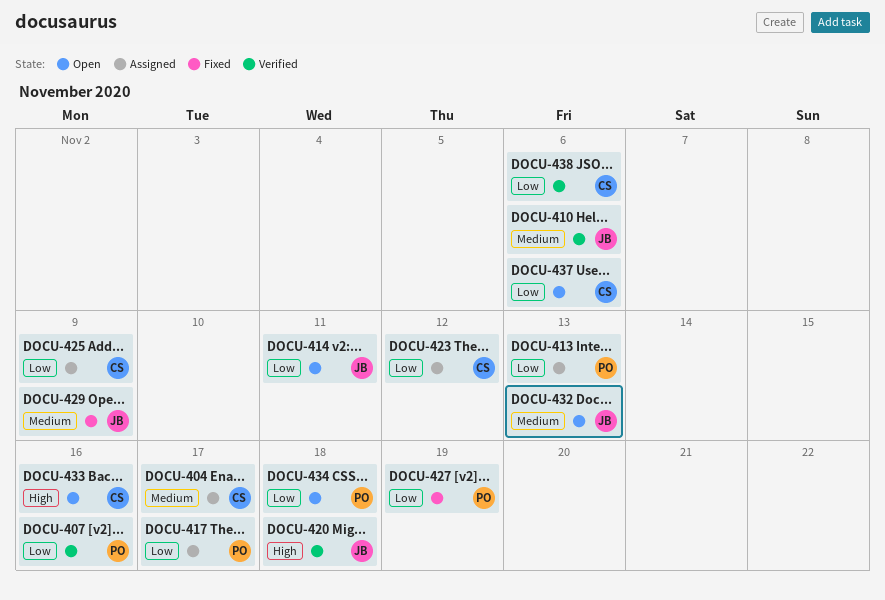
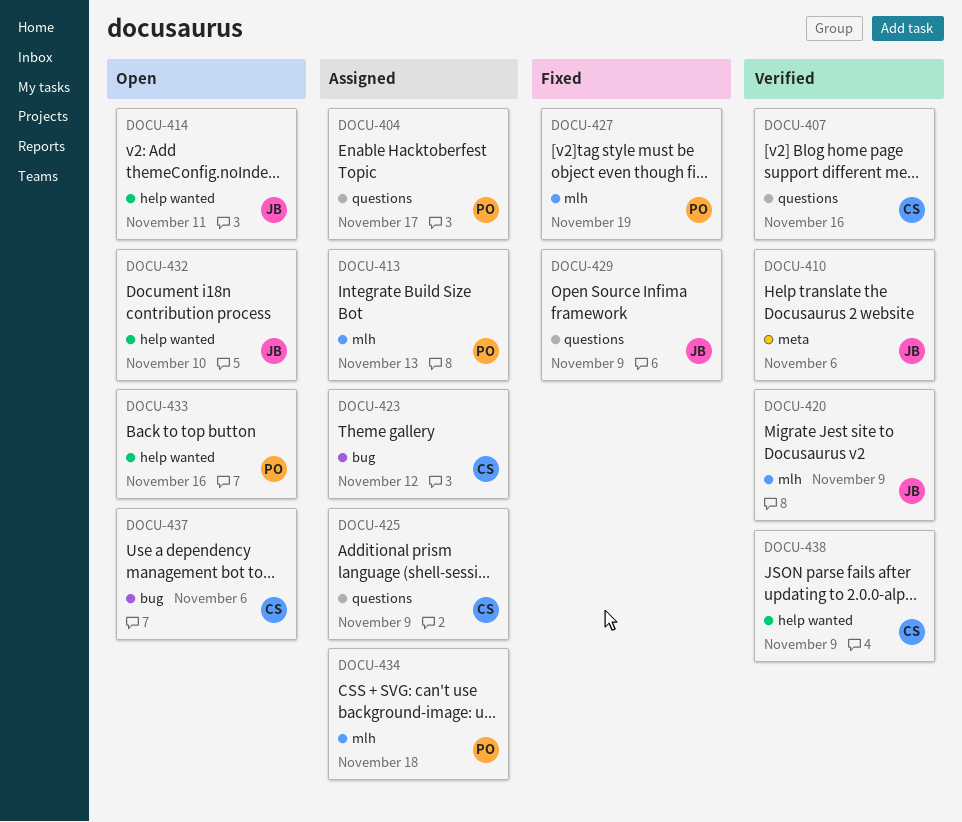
DOCU-404, owner: CS -> PO
DOCU-407, owner: PO -> CS
DOCU-417: present -> none
DOCU-420, due: Nov 18 -> Nov 9
DOCU-432, due: Nov 13 -> Nov 10
DOCU-433, owner: CS -> PO
DOCU-434, status: Open -> Assigned
DOCU-438, due: Nov 6 -> Nov 9

